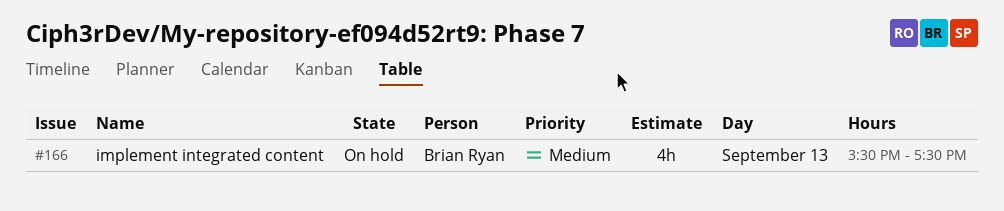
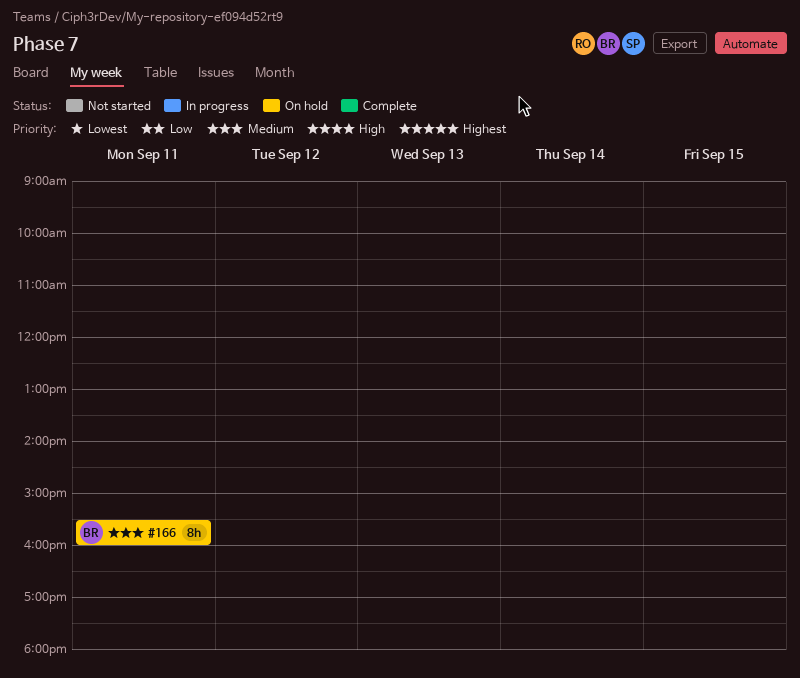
#166, estimate: 4h -> 8h
#166, day: Sep 13 -> Sep 11
#166, ends: 17:30 -> 16:00

